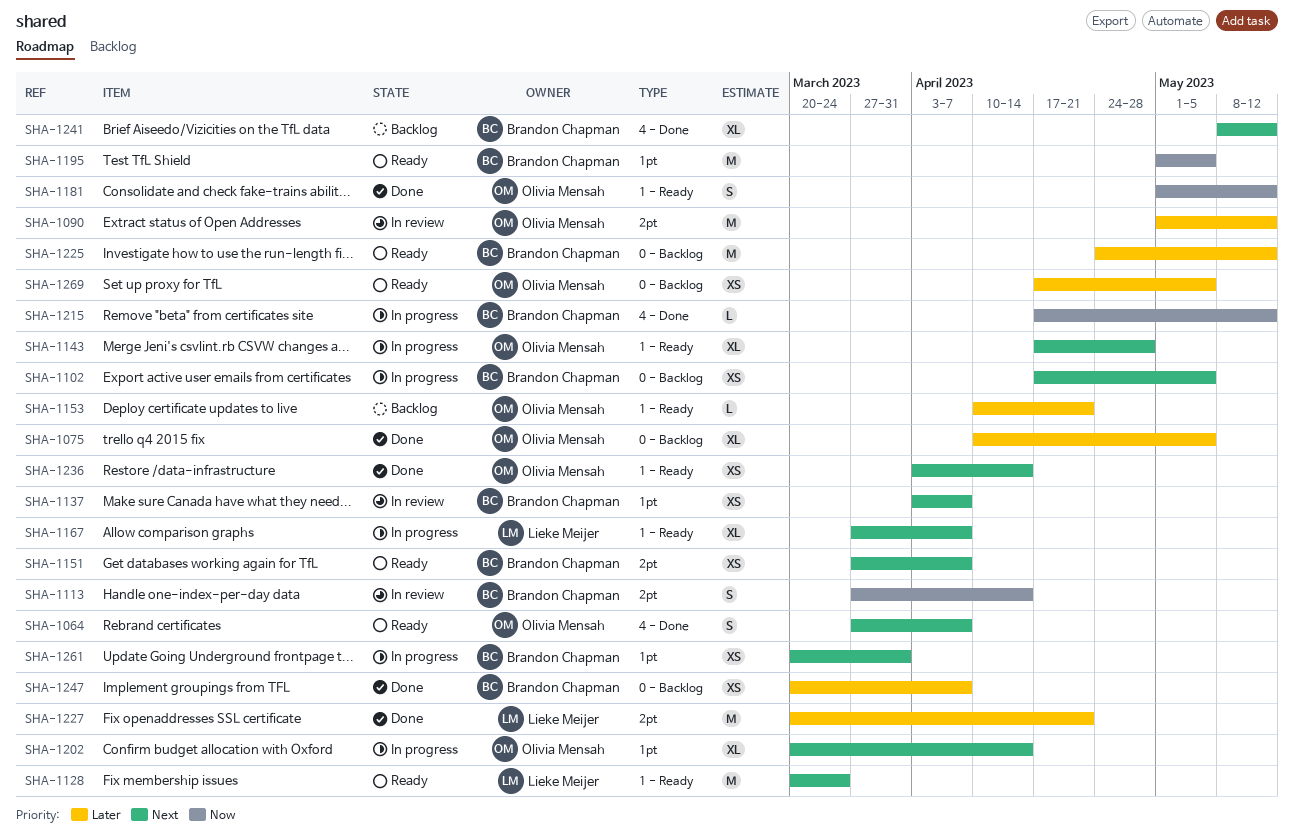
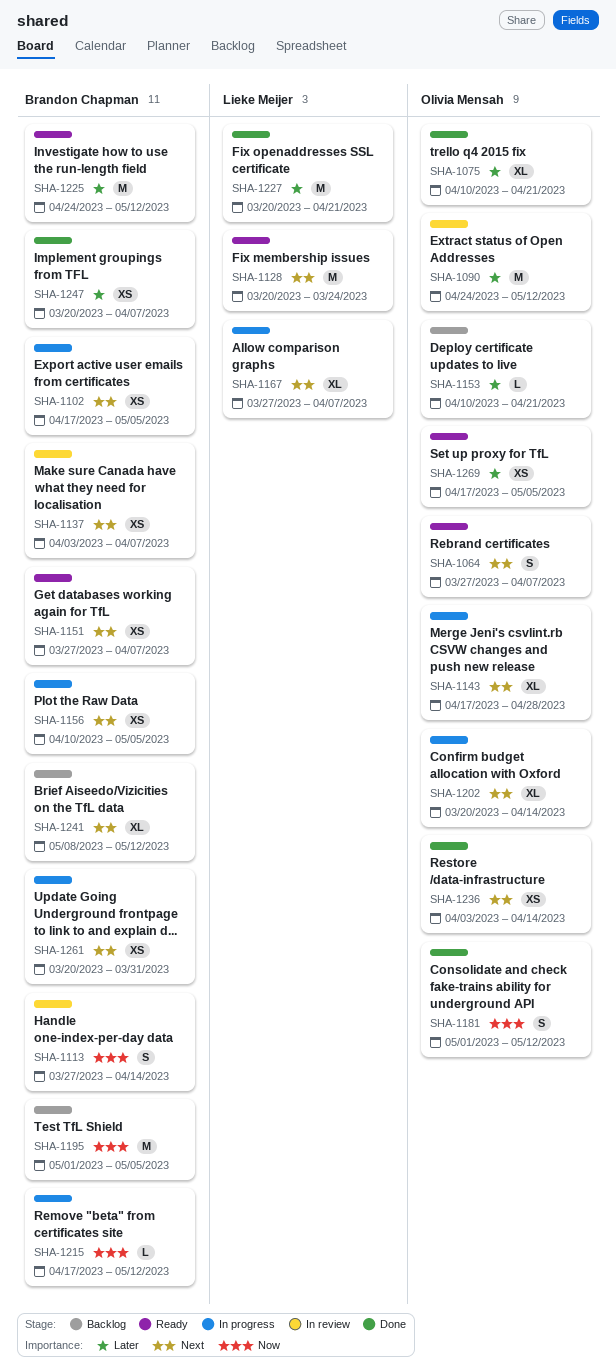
SHA-1075, due: May 5 -> Apr 21
SHA-1090, start: May 1 -> Apr 24
SHA-1156: none -> present
SHA-1195, status: Ready -> Backlog

